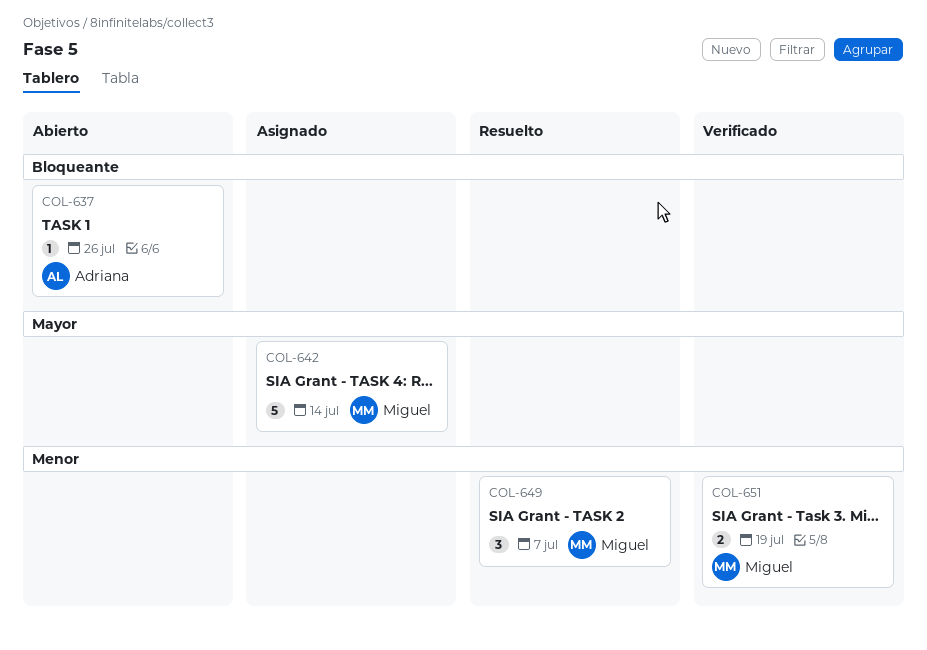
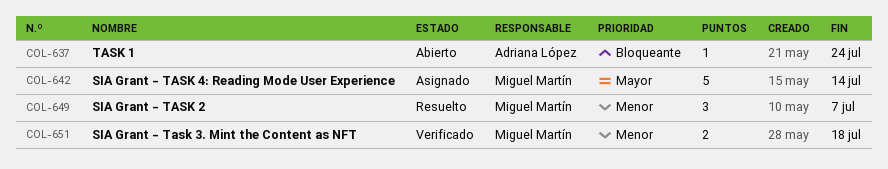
COL-637, due: Jul 26 -> Jul 24
COL-651, due: Jul 19 -> Jul 18

